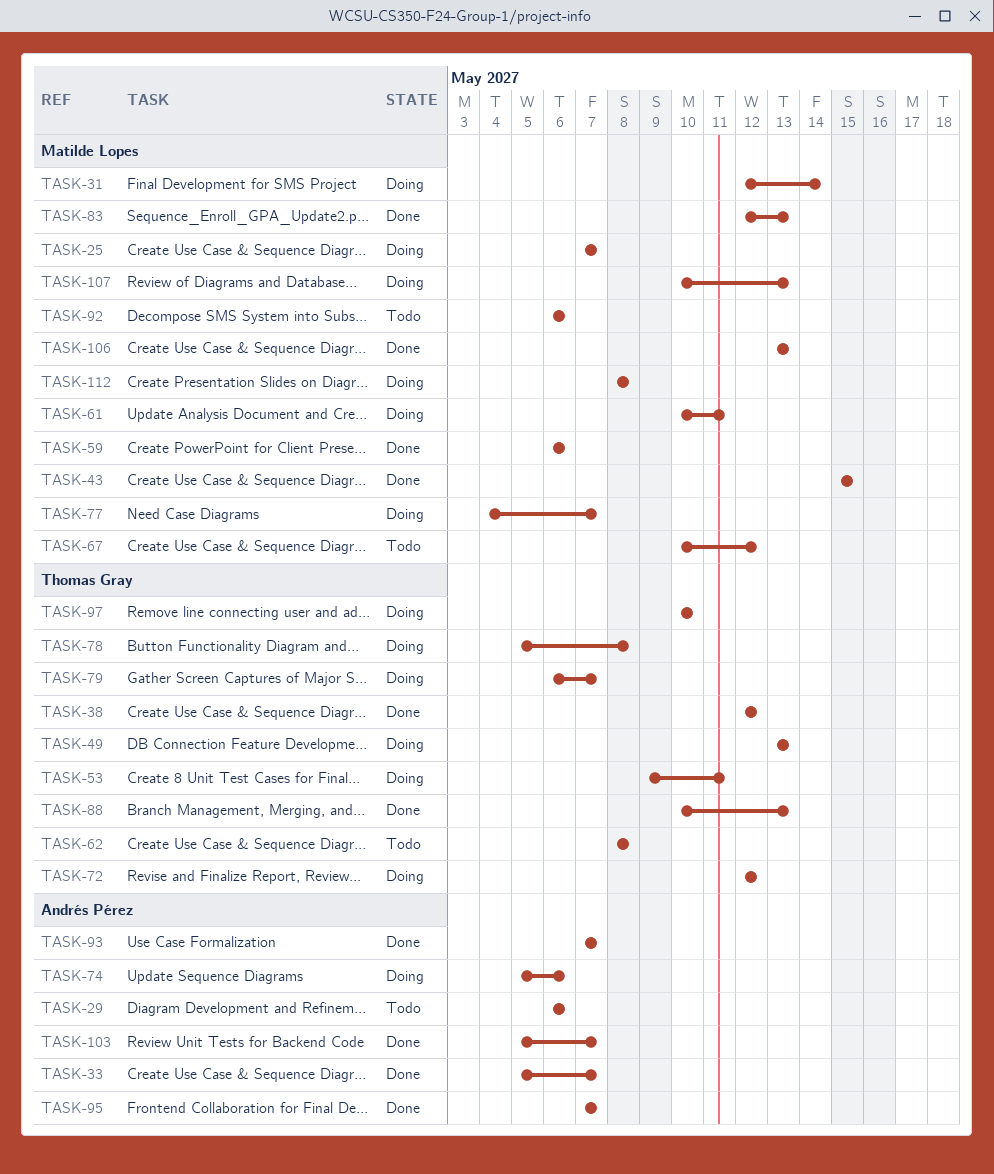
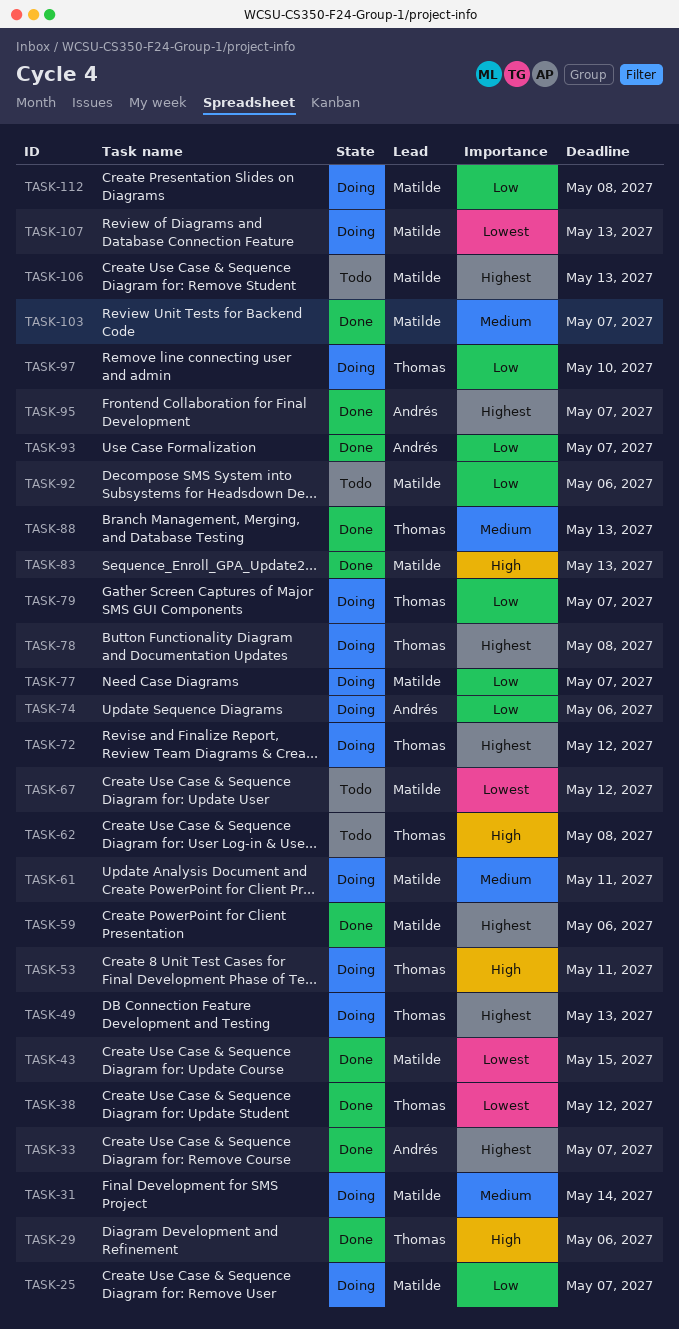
TASK-29, status: Todo -> Done
TASK-29, owner: Andrés Pérez -> Thomas Gray
TASK-103, owner: Andrés Pérez -> Matilde Lopes
TASK-106, status: Done -> Todo

